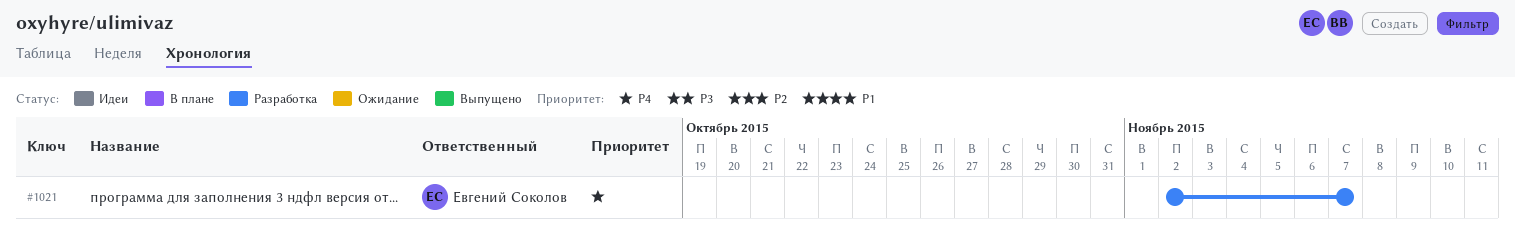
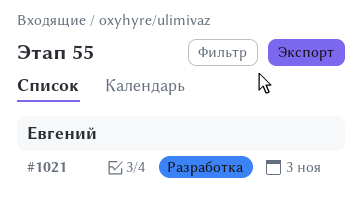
#1021, due: Nov 7 -> Nov 3

